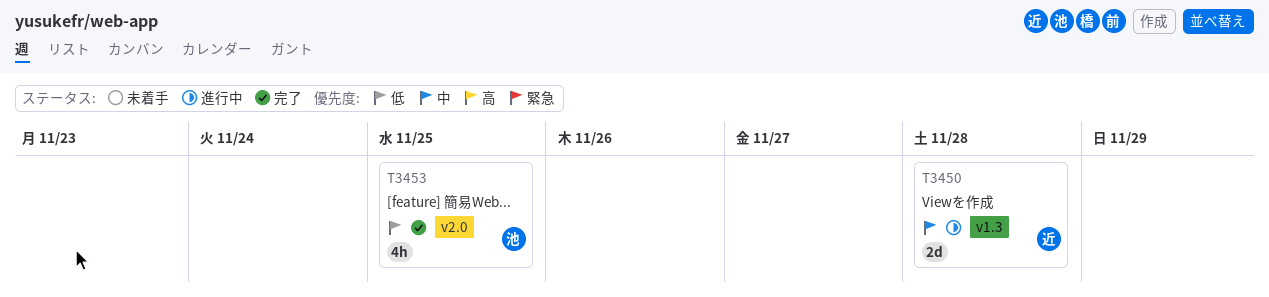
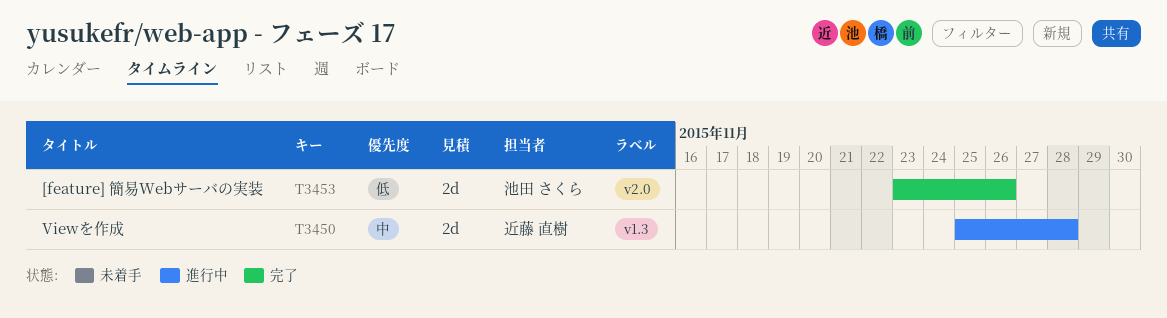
T3453, estimate: 4h -> 2d
T3453, due: Nov 25 -> Nov 26

